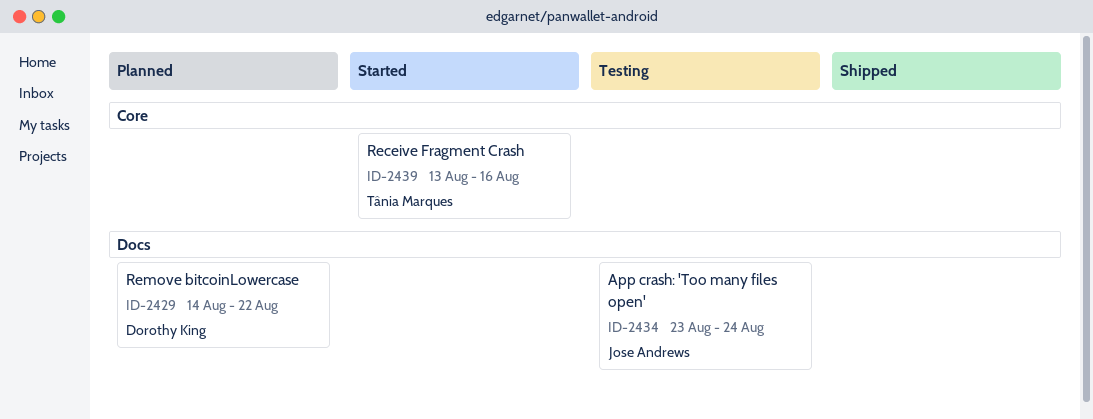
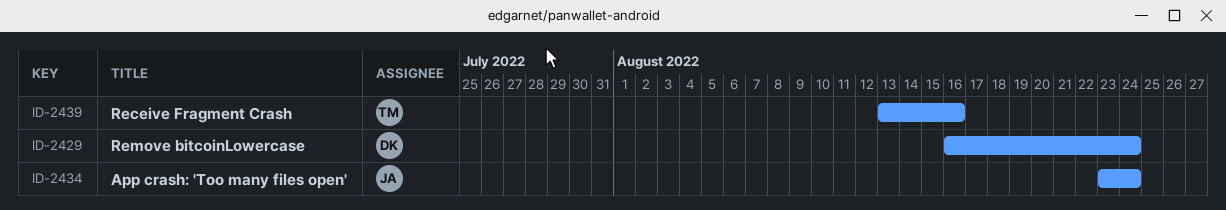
ID-2429, start: Aug 14 -> Aug 16
ID-2429, due: Aug 22 -> Aug 24

